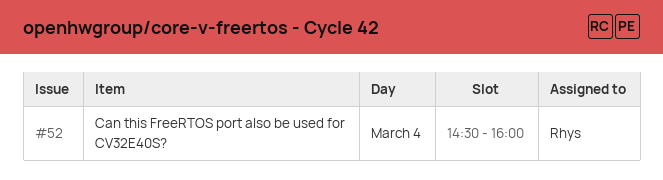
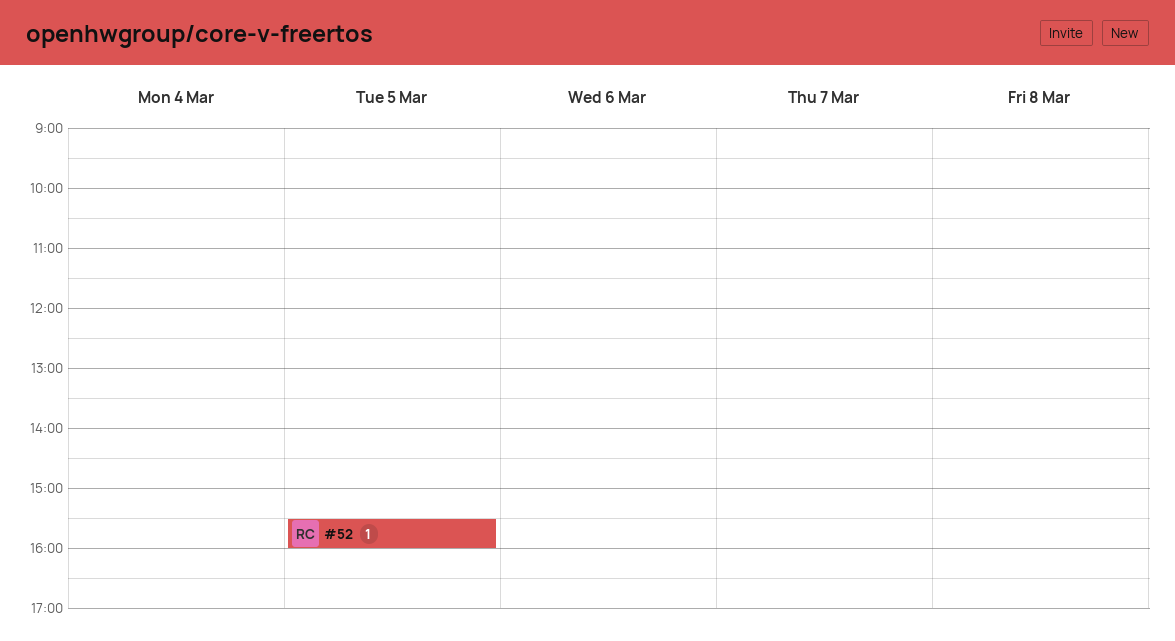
#52, day: Mar 4 -> Mar 5
#52, begins: 14:30 -> 15:30

